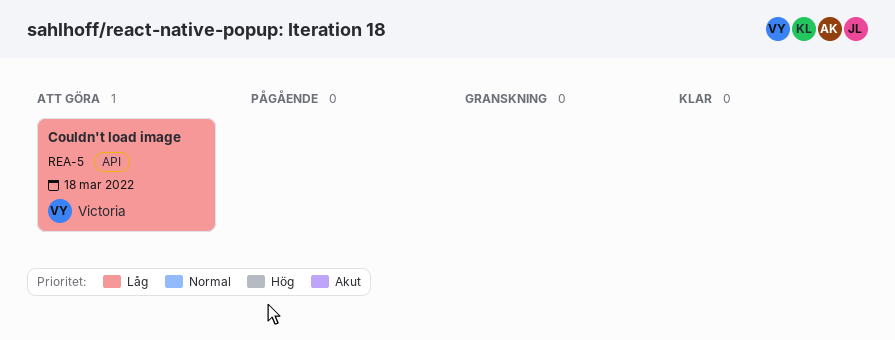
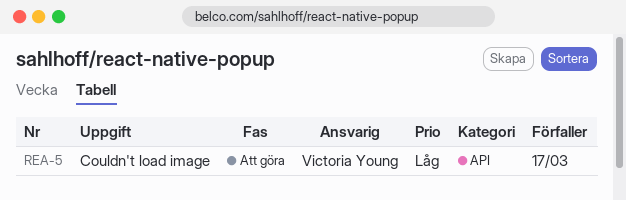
REA-5, due: Mar 18 -> Mar 17

